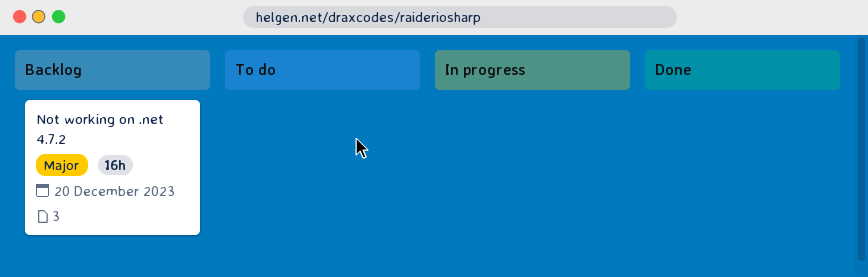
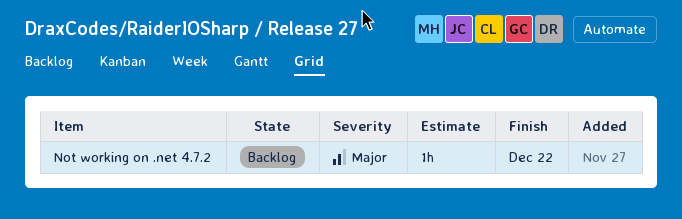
Not working on .net 4.7.2, estimate: 16h -> 1h
Not working on .net 4.7.2, due: Dec 20 -> Dec 22

